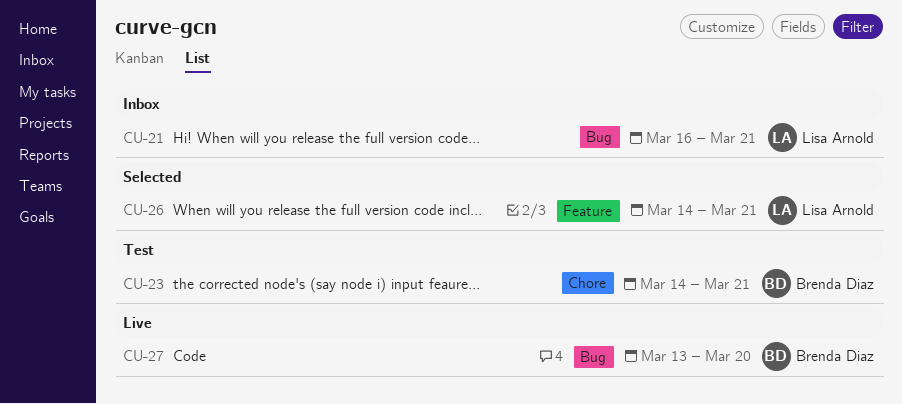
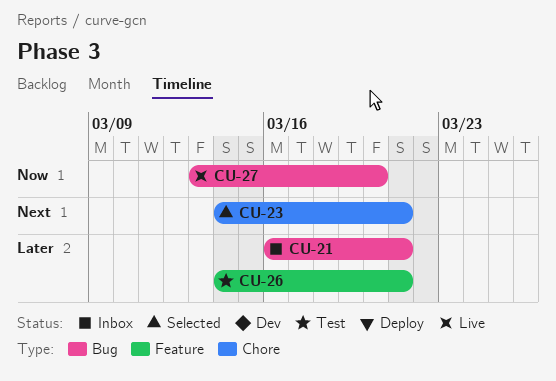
CU-23, status: Test -> Selected
CU-26, status: Selected -> Test

